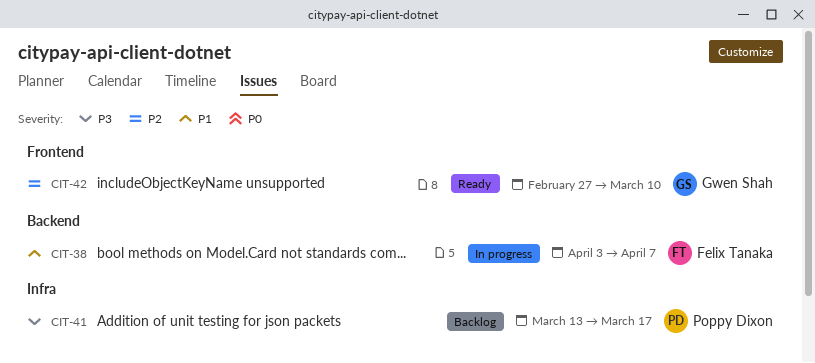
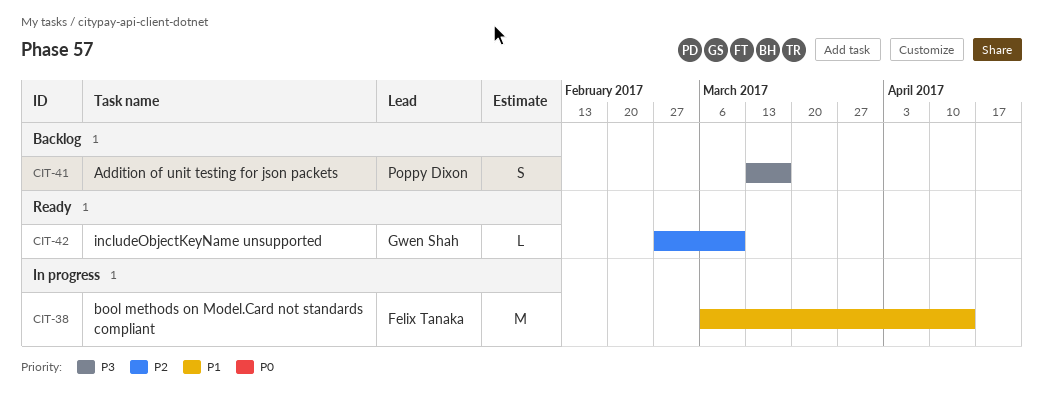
CIT-38, start: Apr 3 -> Mar 6
CIT-38, due: Apr 7 -> Apr 14

